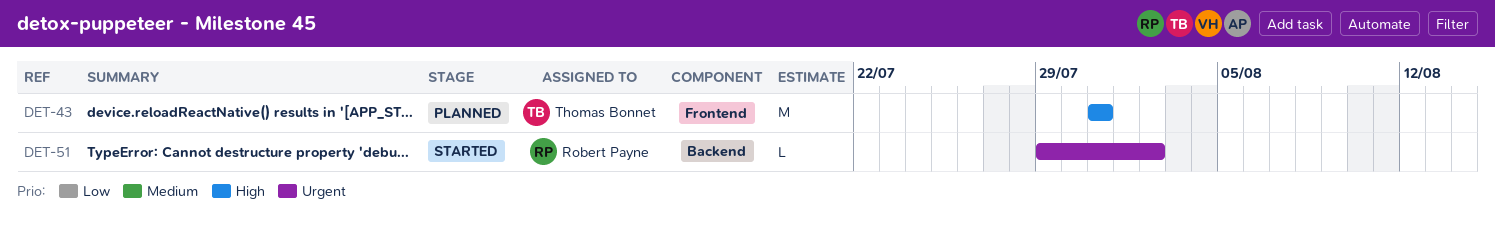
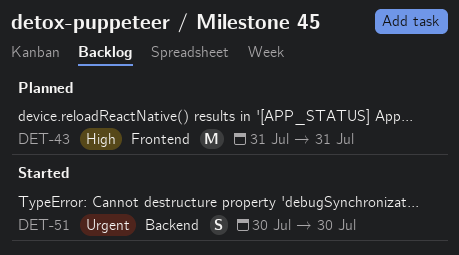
DET-51, estimate: L -> S
DET-51, start: Jul 29 -> Jul 30
DET-51, due: Aug 2 -> Jul 30

